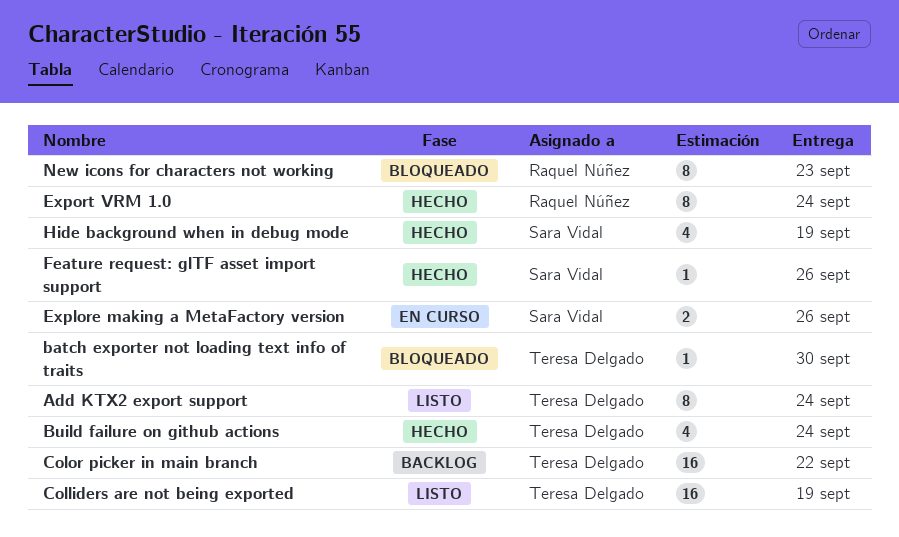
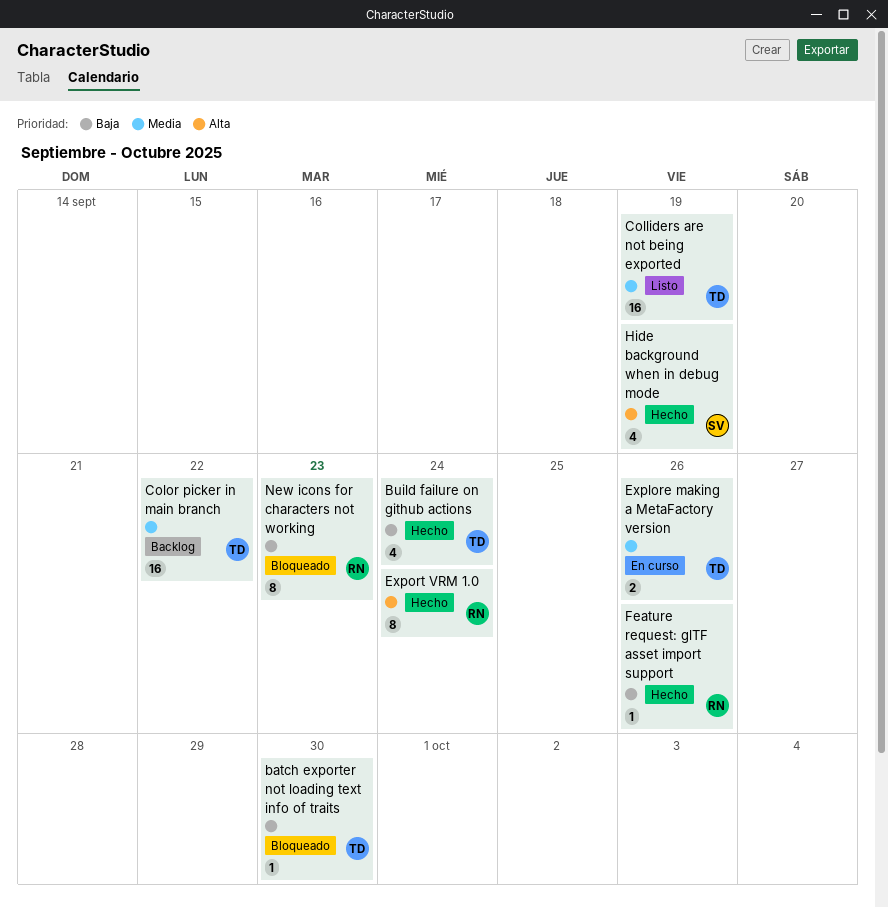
Add KTX2 export support: present -> none
Explore making a MetaFactory version, owner: Sara Vidal -> Teresa Delgado
Feature request: glTF asset import support, owner: Sara Vidal -> Raquel Núñez

